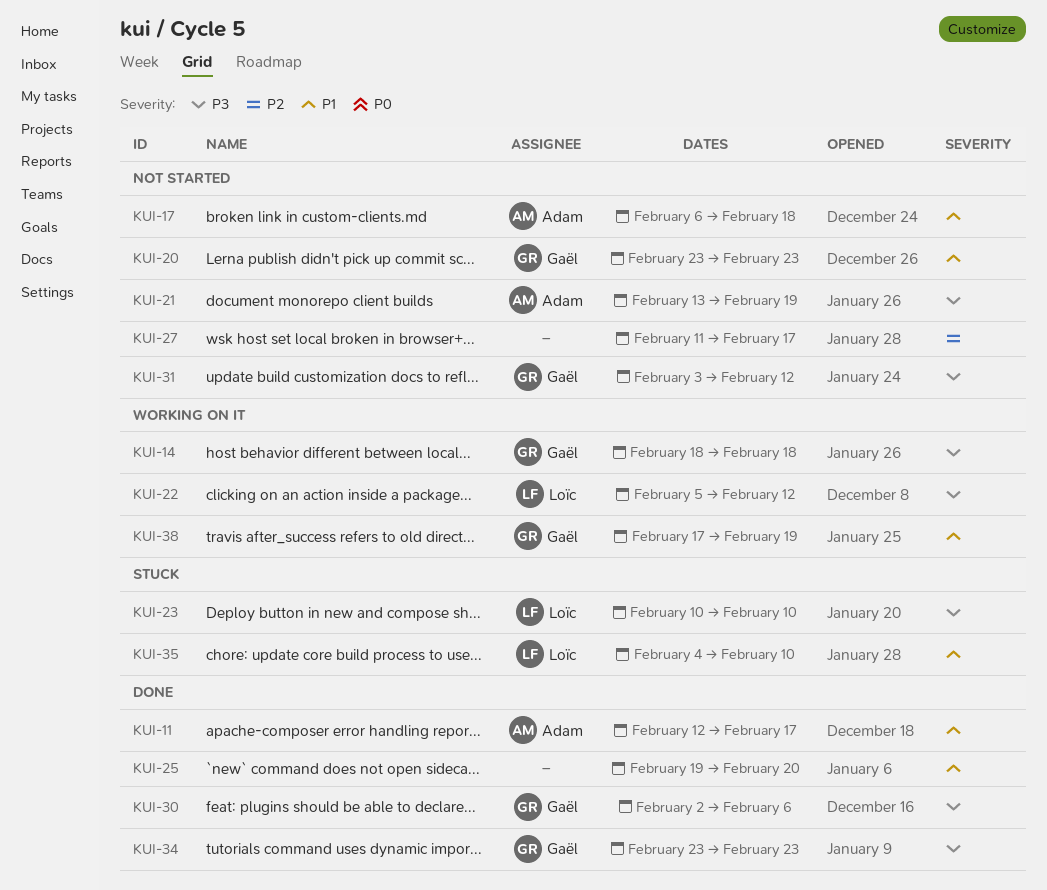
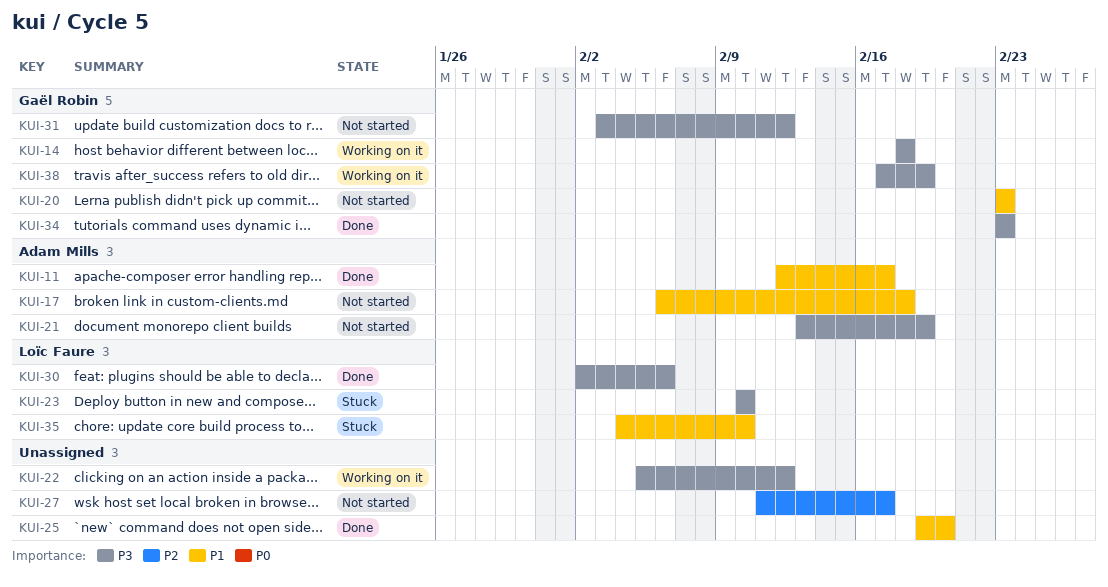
KUI-22, owner: Loïc Faure -> none
KUI-30, owner: Gaël Robin -> Loïc Faure
KUI-38, priority: P1 -> P3

